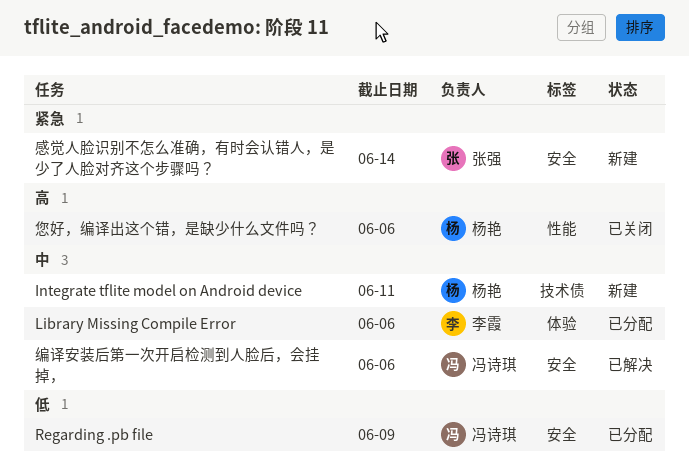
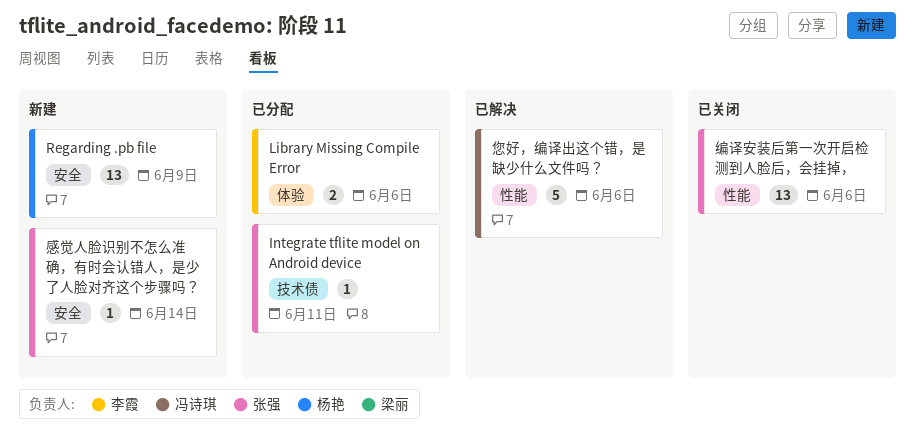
Integrate tflite model on Android device, status: 新建 -> 已分配
Integrate tflite model on Android device, owner: 杨艳 -> 张强
Regarding .pb file, status: 已分配 -> 新建
Regarding .pb file, owner: 冯诗琪 -> 杨艳
您好，编译出这个错，是缺少什么文件吗？, status: 已关闭 -> 已解决
您好，编译出这个错，是缺少什么文件吗？, owner: 杨艳 -> 冯诗琪
编译安装后第一次开启检测到人脸后，会挂掉，, status: 已解决 -> 已关闭
编译安装后第一次开启检测到人脸后，会挂掉，, owner: 冯诗琪 -> 张强
编译安装后第一次开启检测到人脸后，会挂掉，, label: 安全 -> 性能

